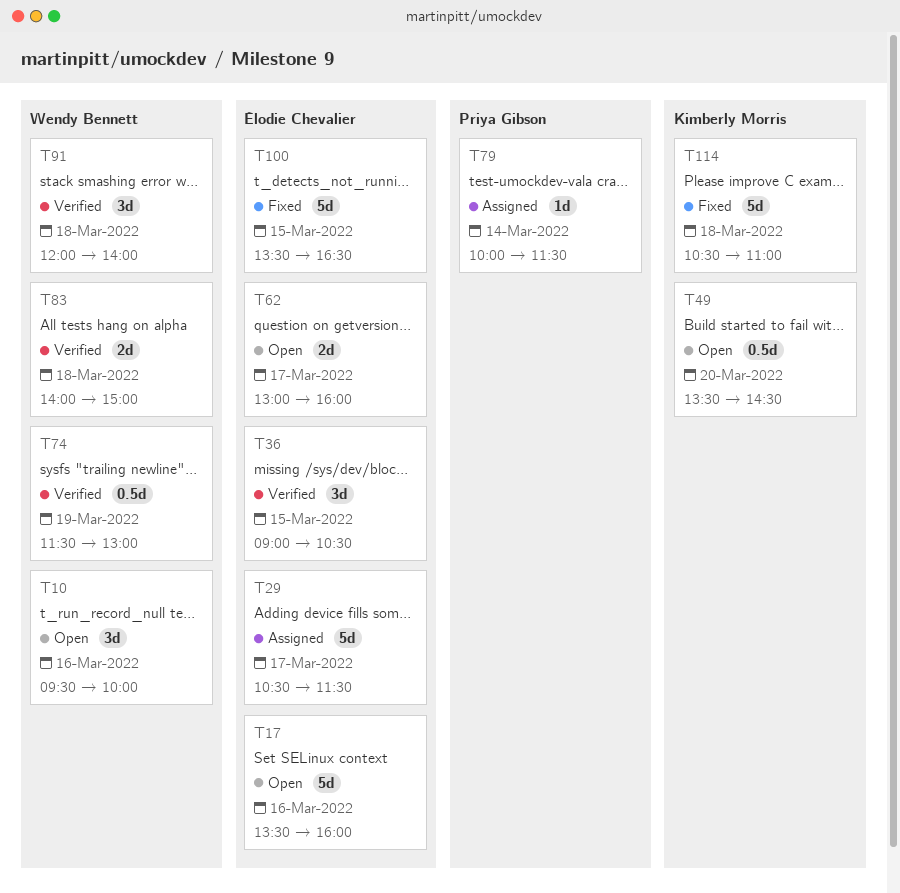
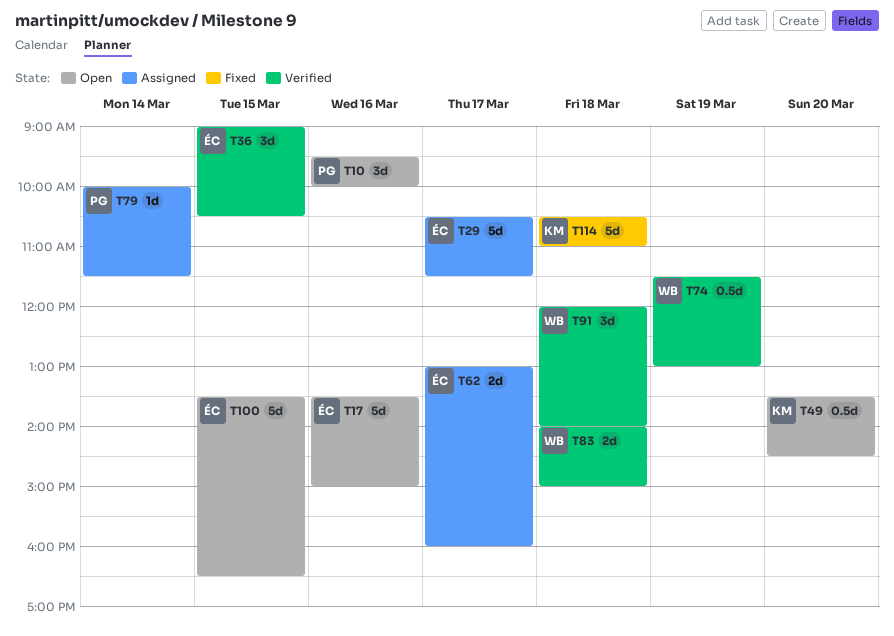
T10, owner: Wendy Bennett -> Priya Gibson
T17, ends: 16:00 -> 15:00
T62, status: Open -> Assigned
T100, status: Fixed -> Open

